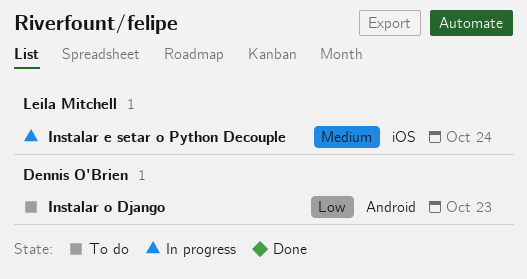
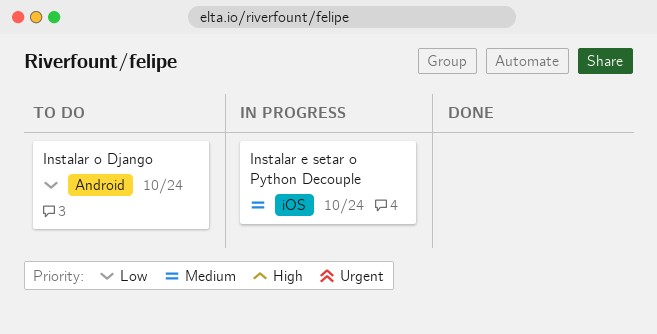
Instalar o Django, due: Oct 23 -> Oct 24

